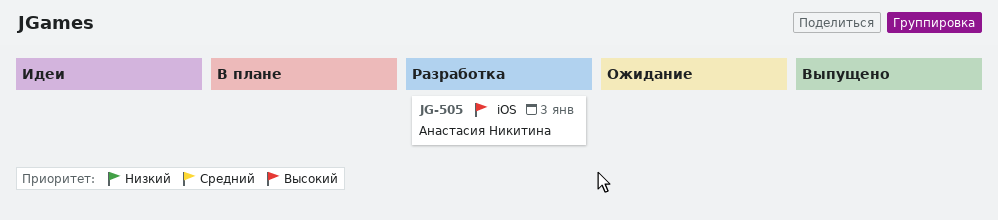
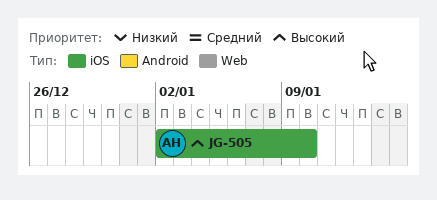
JG-505, due: Jan 3 -> Jan 10

